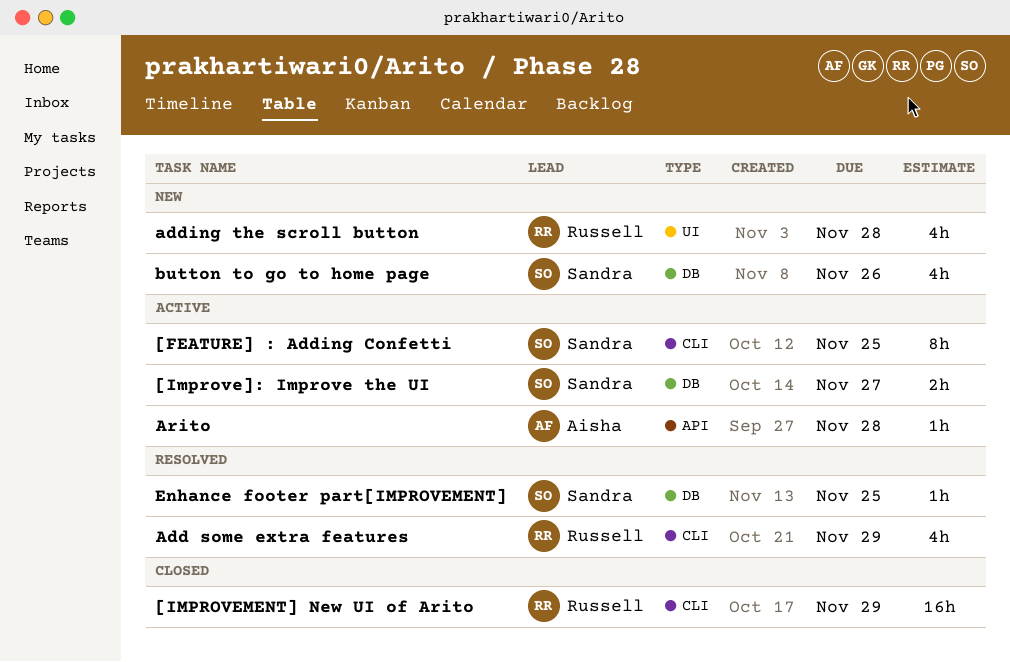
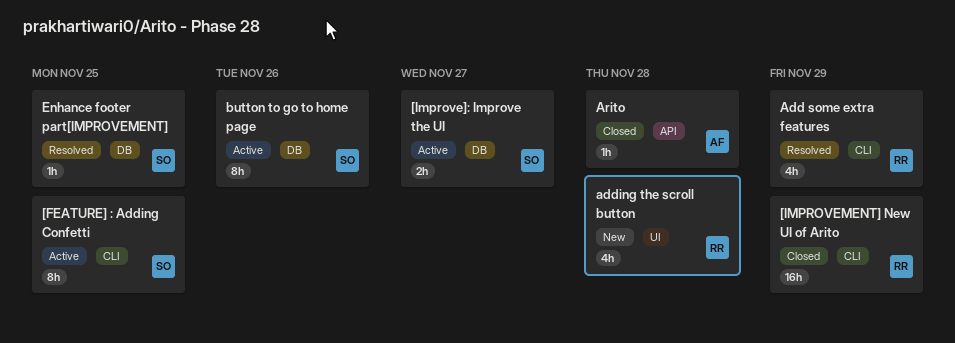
Arito, status: Active -> Closed
button to go to home page, status: New -> Active
button to go to home page, estimate: 4h -> 8h

